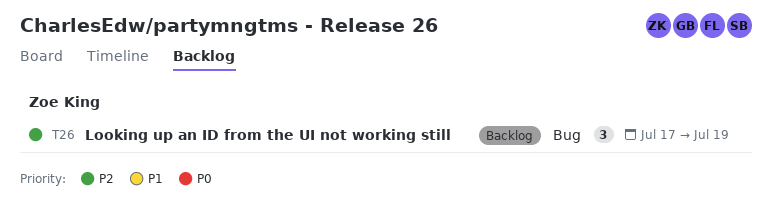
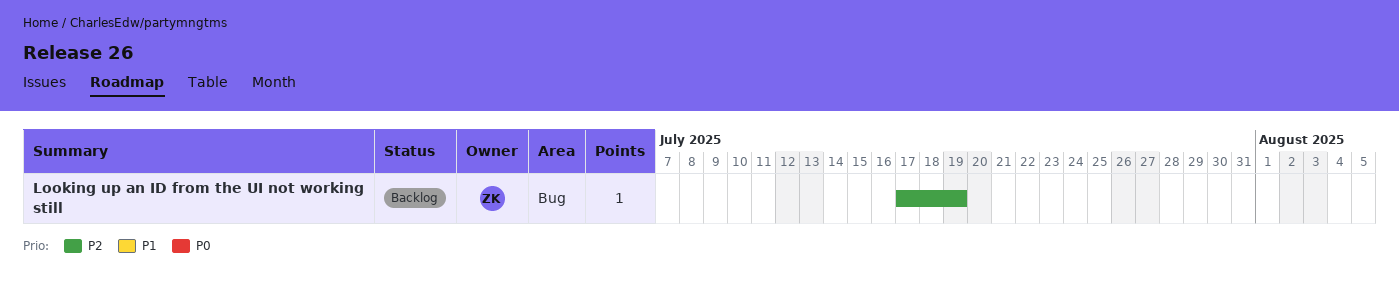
Looking up an ID from the UI not working still, estimate: 3 -> 1

